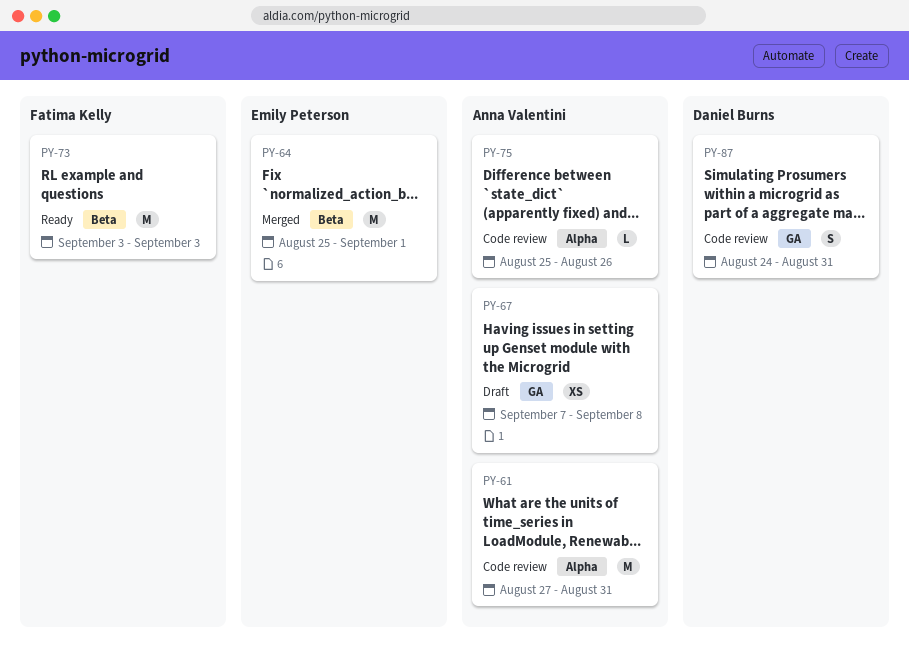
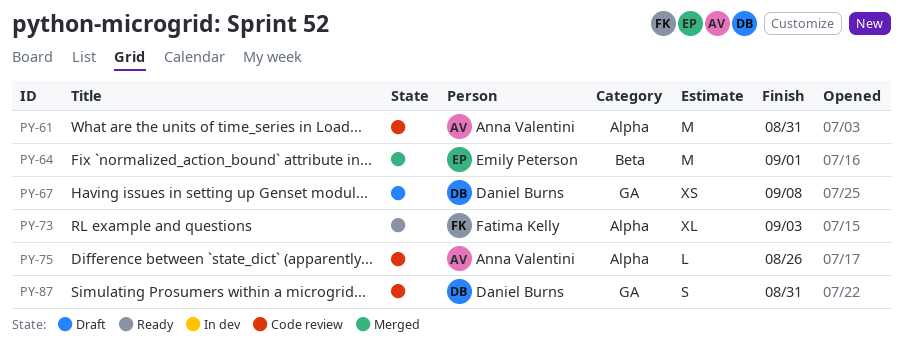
PY-67, owner: Anna Valentini -> Daniel Burns
PY-73, label: Beta -> Alpha
PY-73, estimate: M -> XL

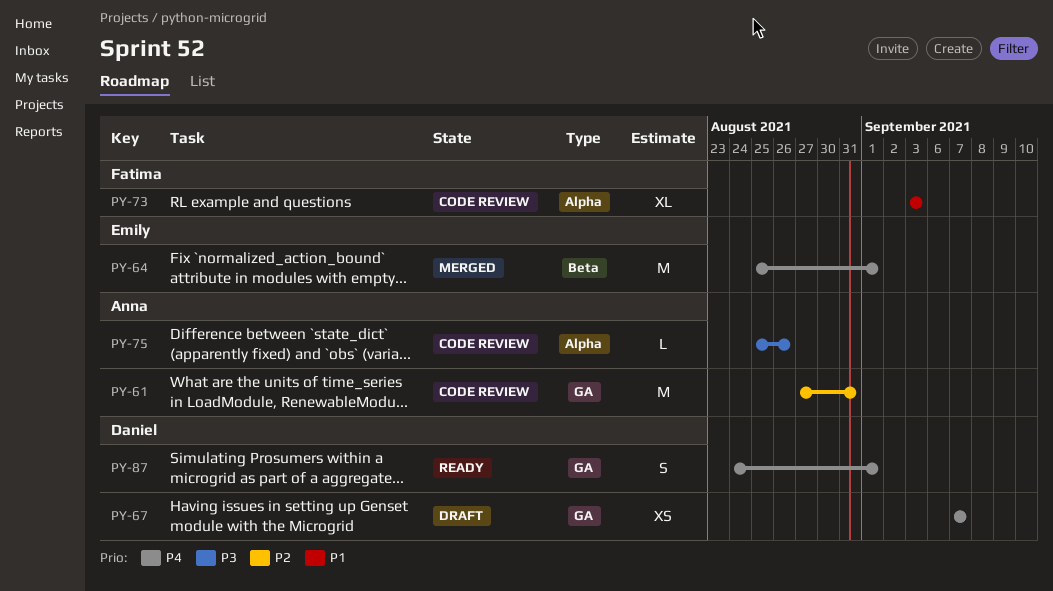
PY-61, label: Alpha -> GA
PY-67, due: Sep 8 -> Sep 7
PY-73, status: Ready -> Code review
PY-87, status: Code review -> Ready
PY-87, due: Aug 31 -> Sep 1

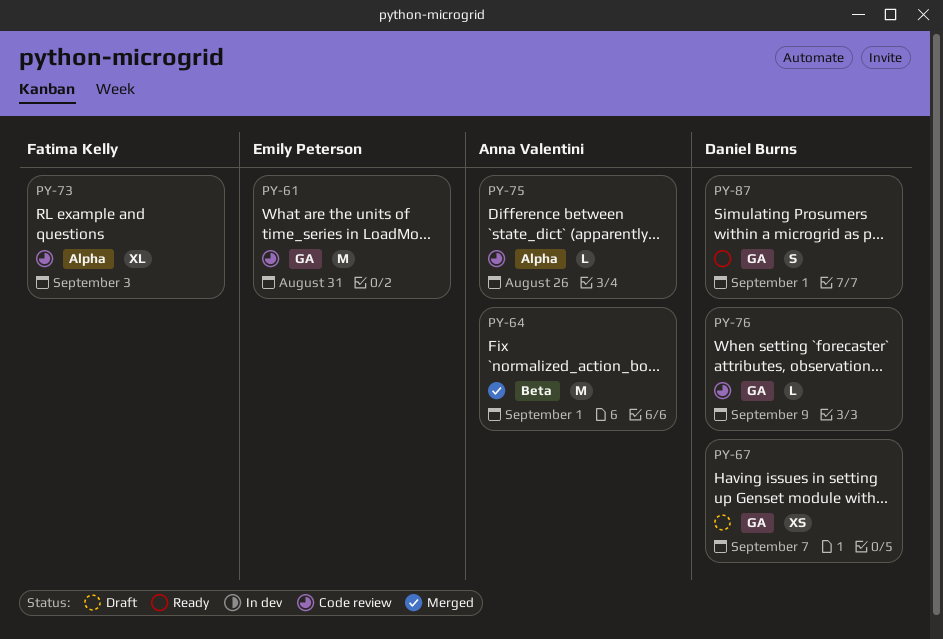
PY-61, owner: Anna Valentini -> Emily Peterson
PY-64, owner: Emily Peterson -> Anna Valentini
PY-76: none -> present

